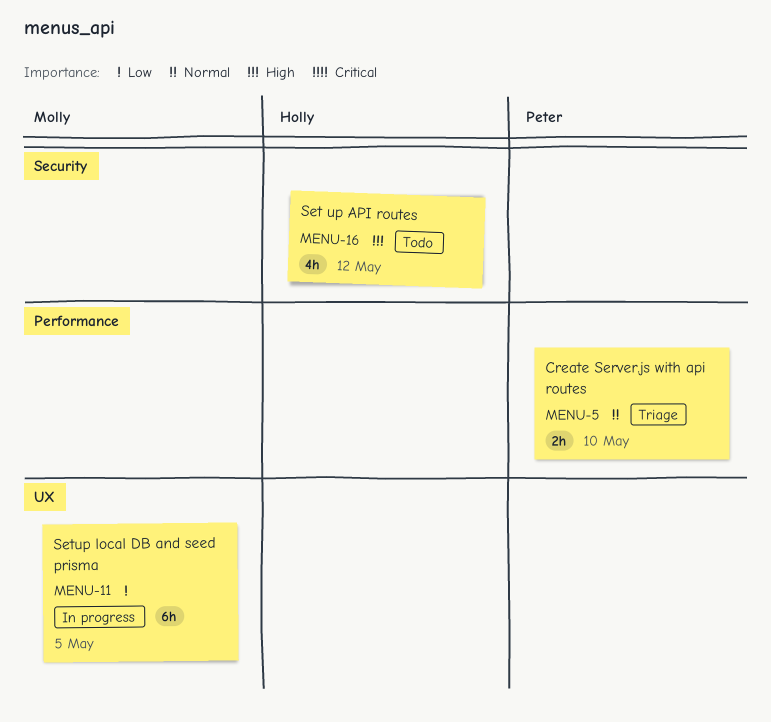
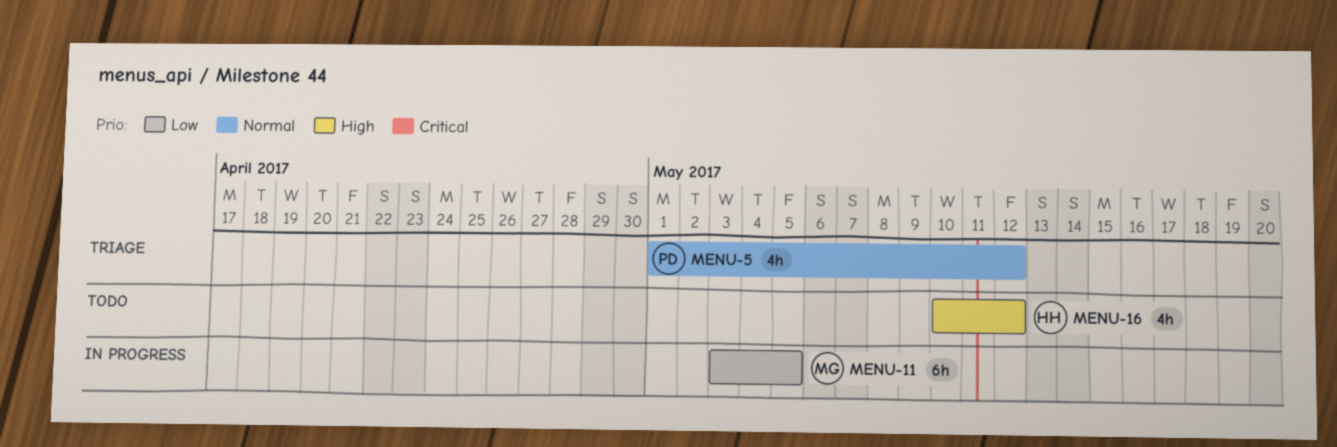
MENU-5, estimate: 2h -> 4h
MENU-5, due: May 10 -> May 12

